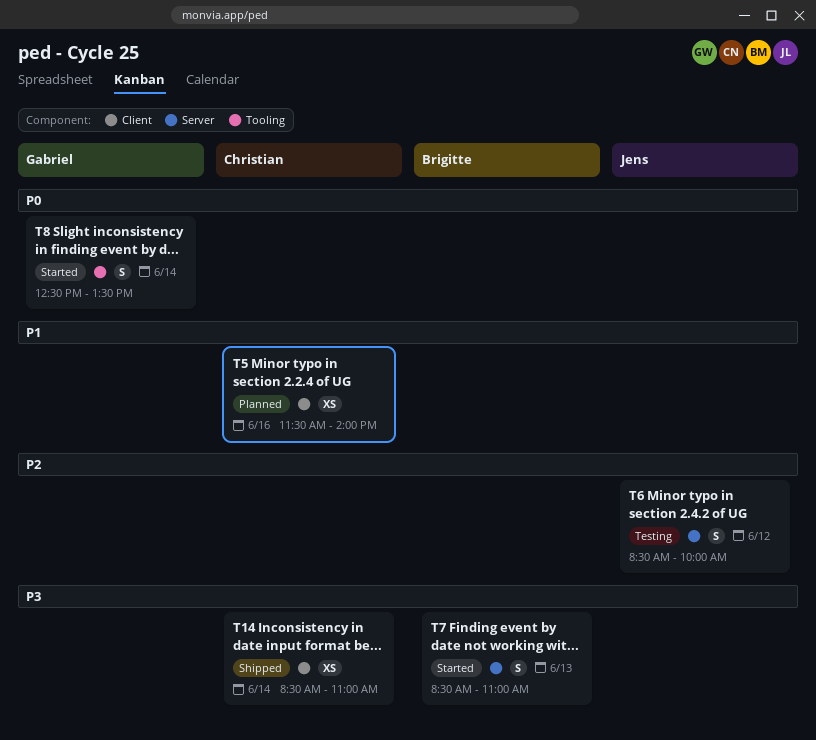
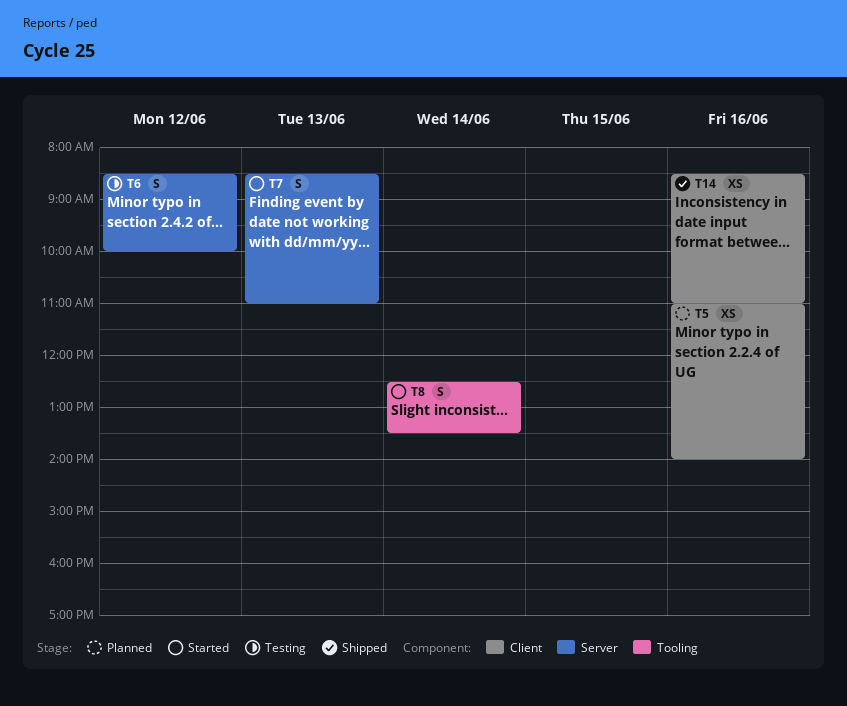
T5, begins: 11:30 -> 11:00
T14, day: Jun 14 -> Jun 16

